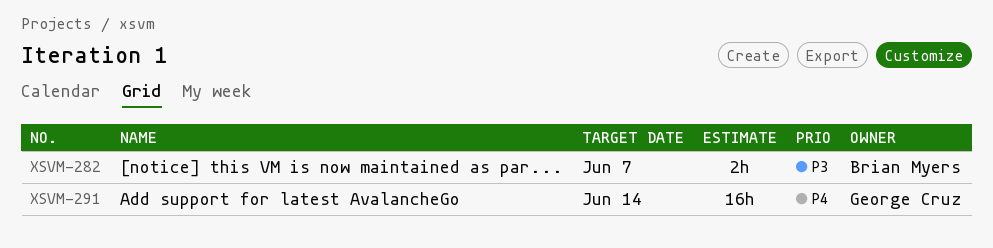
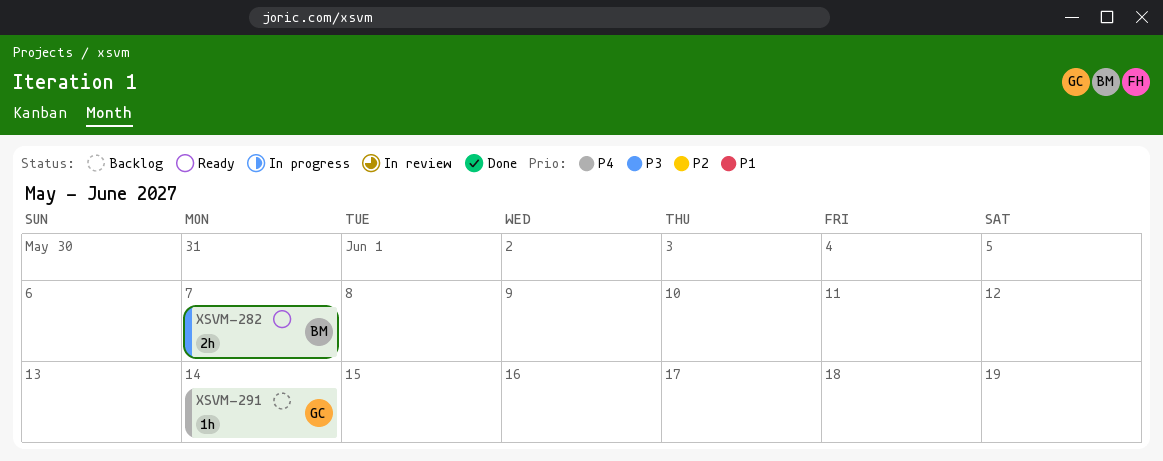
XSVM-291, estimate: 16h -> 1h

